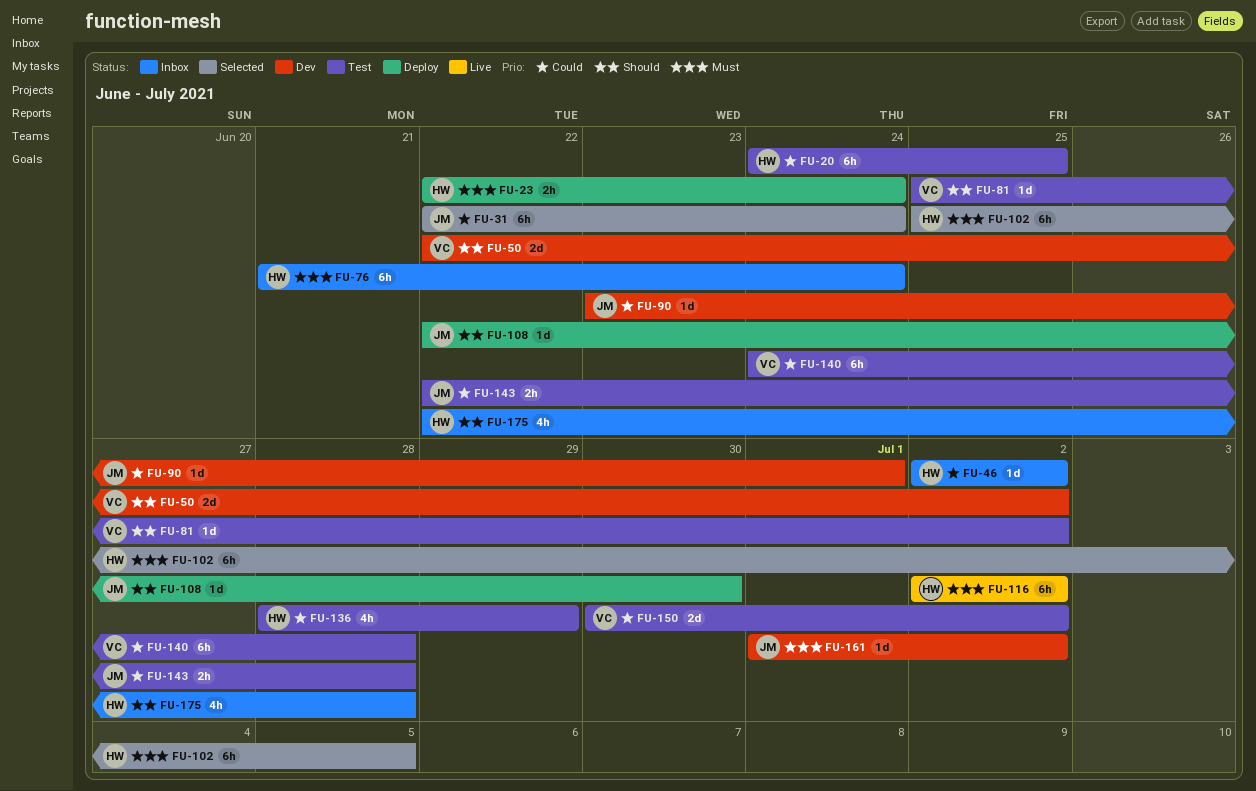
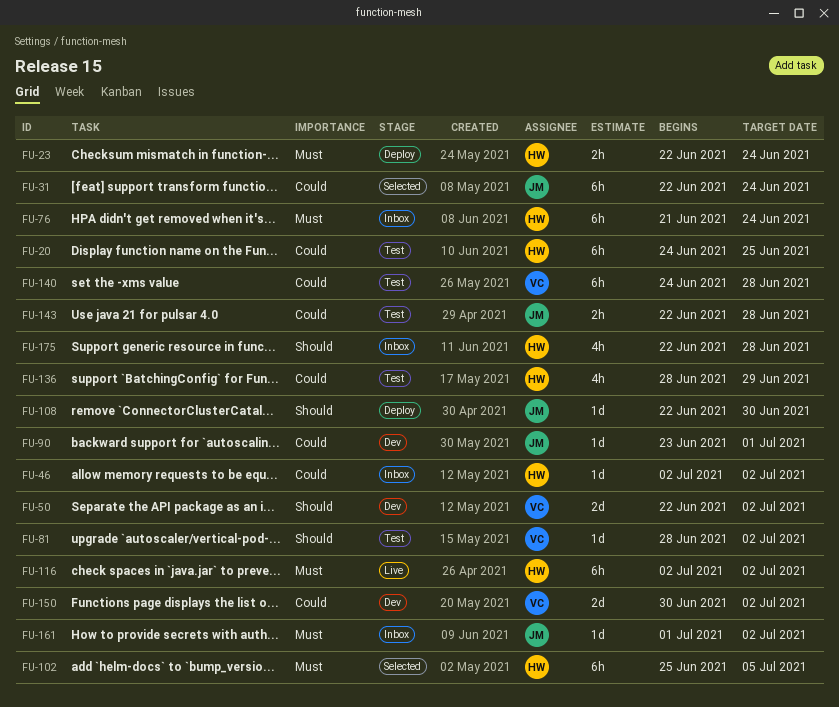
FU-81, start: Jun 25 -> Jun 28
FU-150, status: Test -> Dev
FU-161, status: Dev -> Inbox

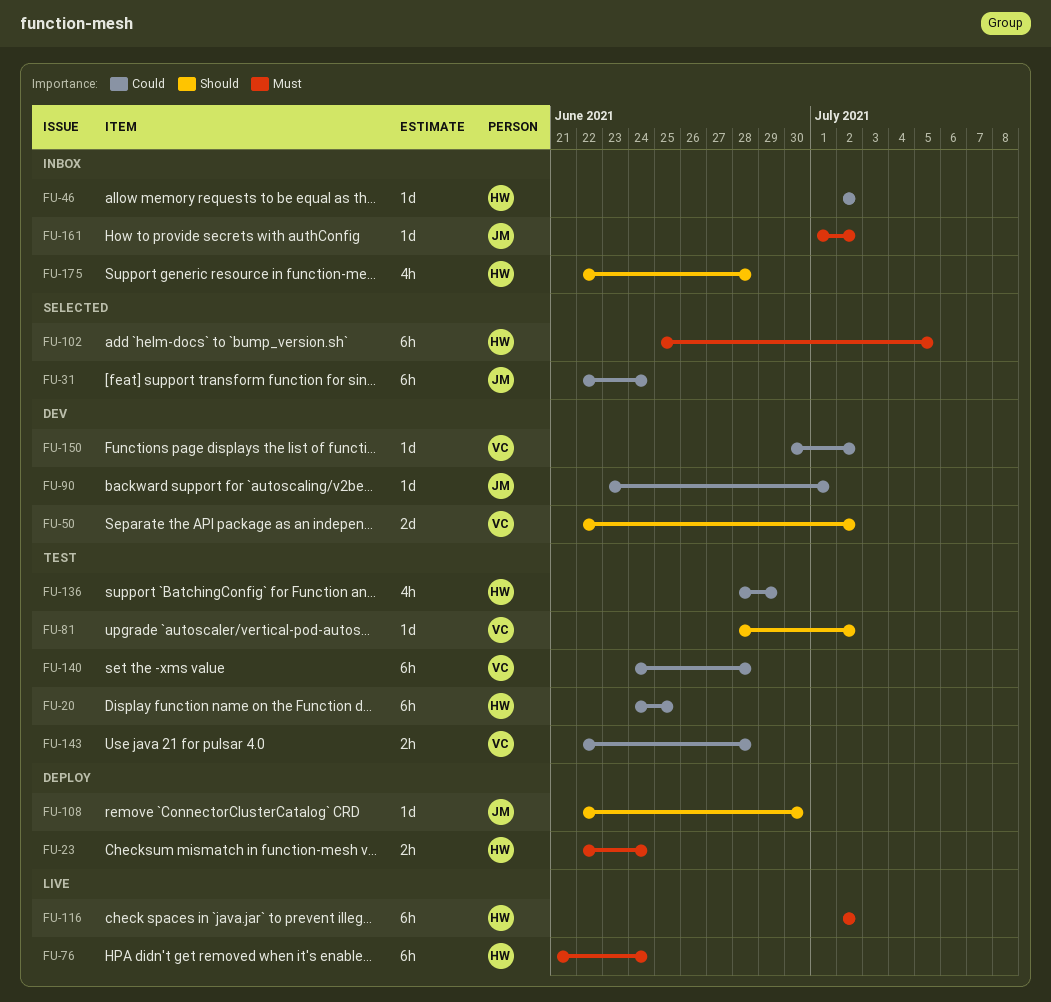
FU-76, status: Inbox -> Live
FU-143, owner: JM -> VC
FU-150, estimate: 2d -> 1d

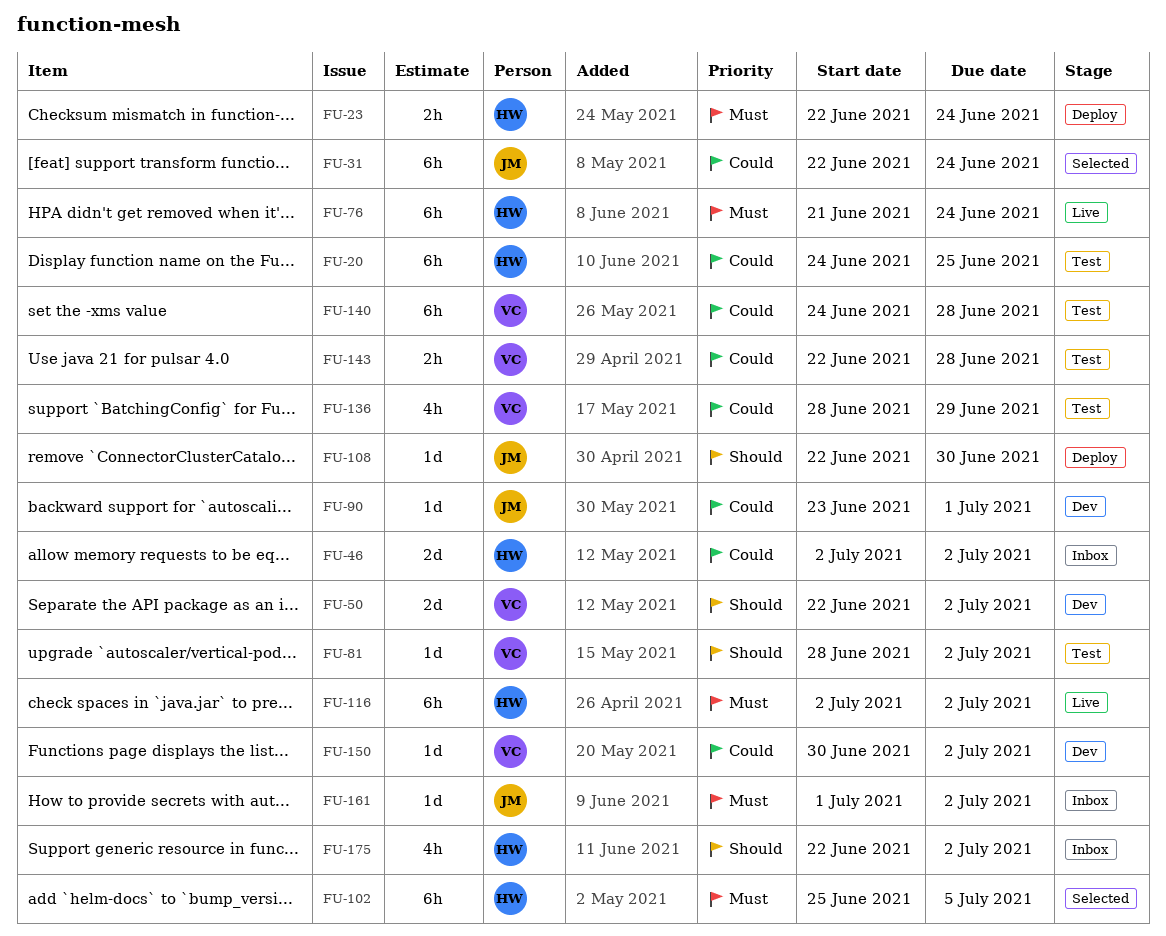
FU-46, estimate: 1d -> 2d
FU-136, owner: HW -> VC
FU-175, due: Jun 28 -> Jul 2

